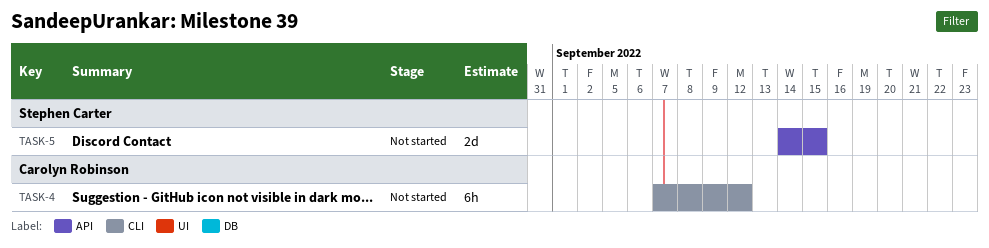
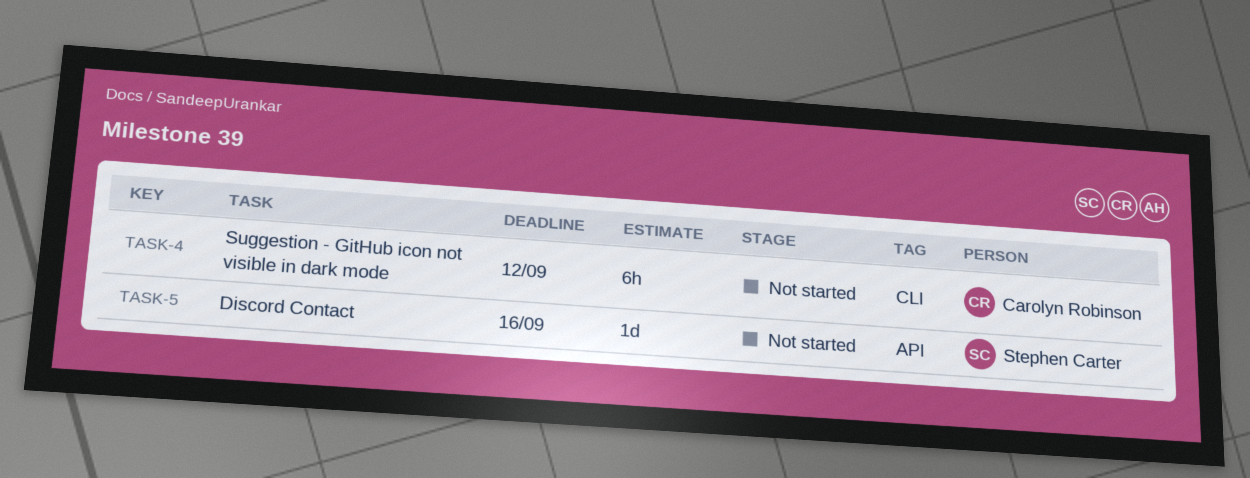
TASK-5, estimate: 2d -> 1d
TASK-5, due: Sep 15 -> Sep 16

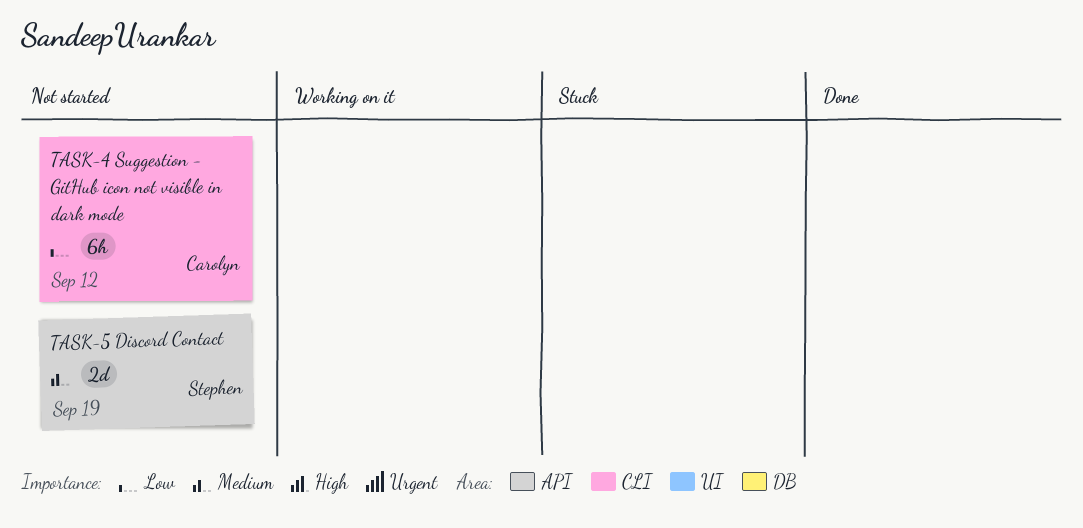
TASK-5, estimate: 1d -> 2d
TASK-5, due: Sep 16 -> Sep 19

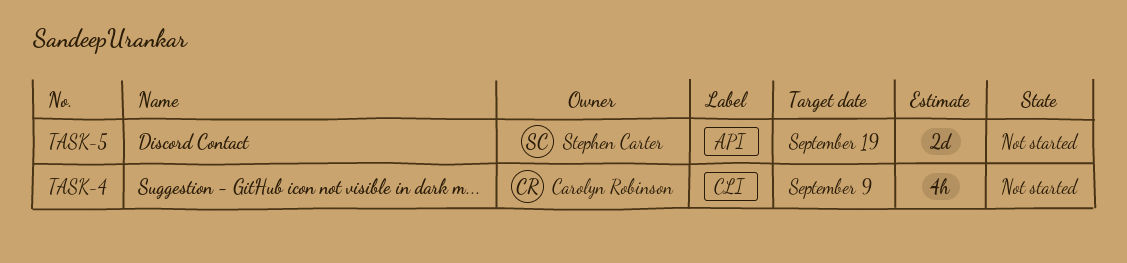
TASK-4, estimate: 6h -> 4h
TASK-4, due: Sep 12 -> Sep 9

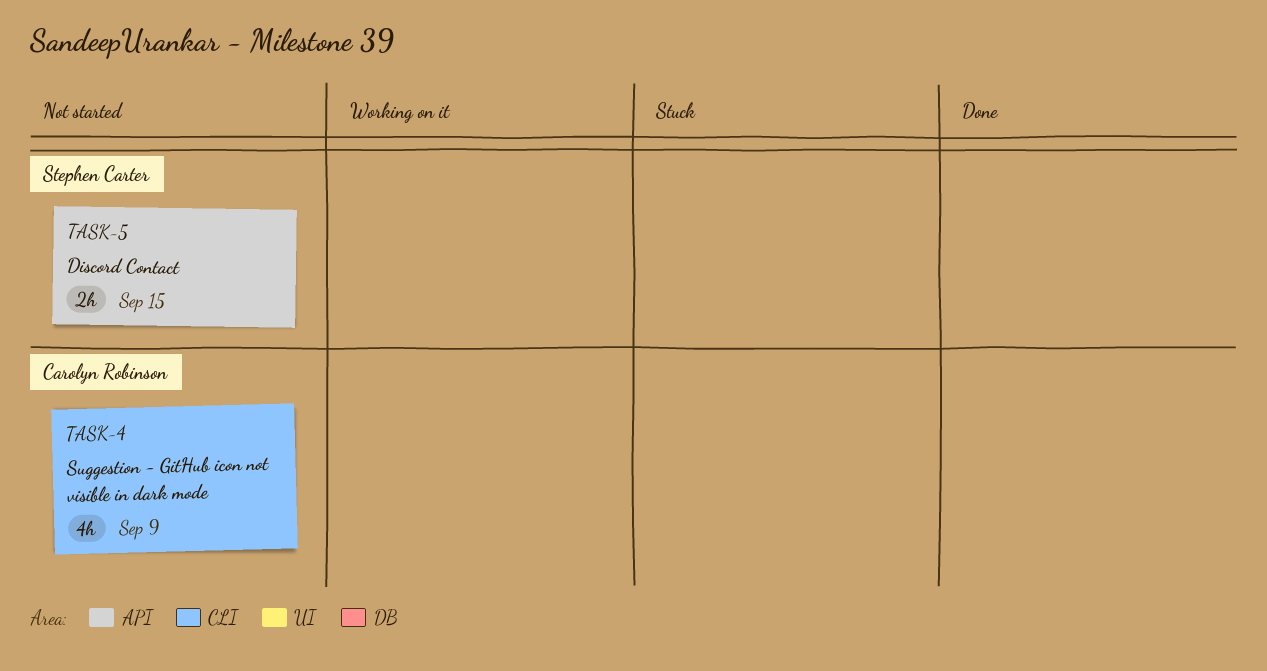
TASK-5, estimate: 2d -> 2h
TASK-5, due: Sep 19 -> Sep 15

